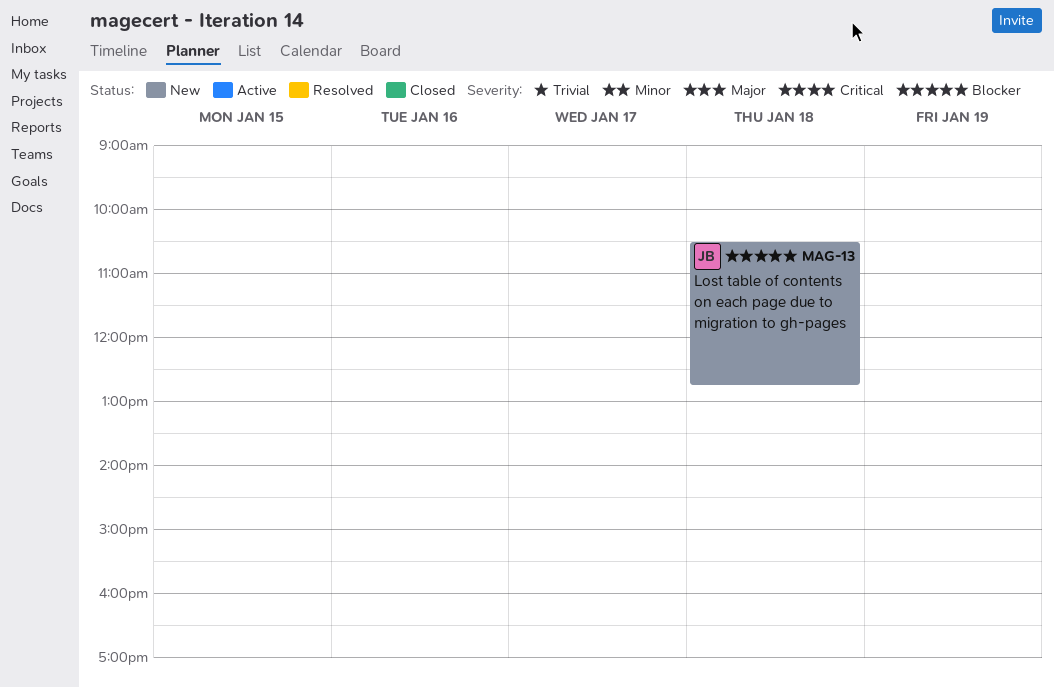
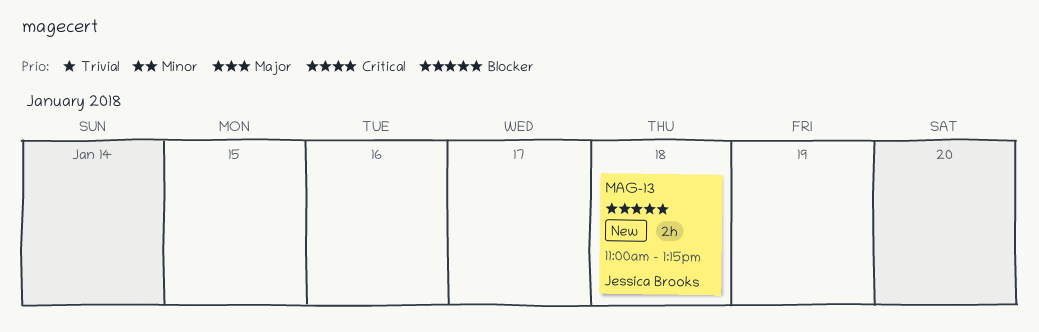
MAG-13, begins: 10:30 -> 11:00
MAG-13, ends: 12:45 -> 13:15

